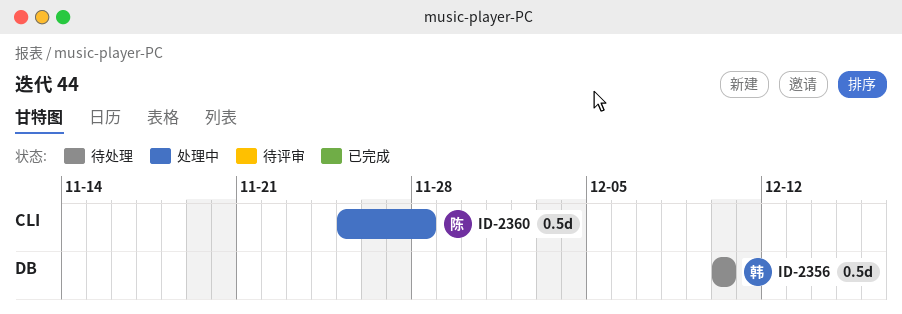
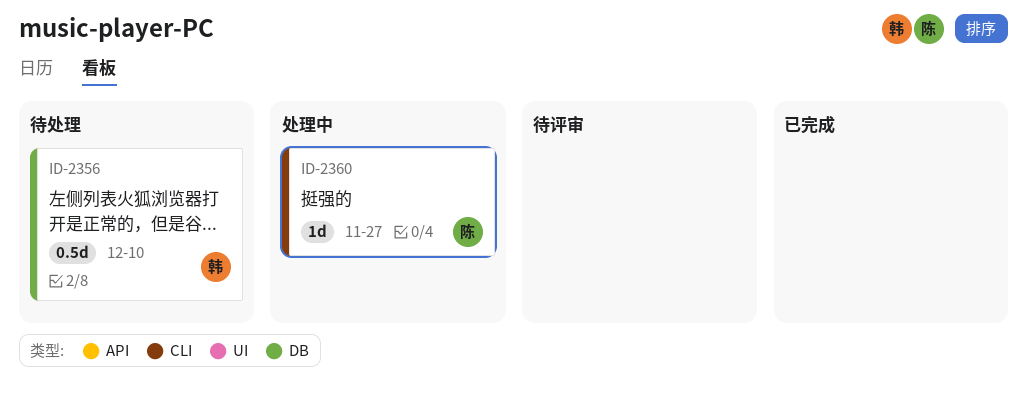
ID-2360, estimate: 0.5d -> 1d
ID-2360, due: Nov 28 -> Nov 27

